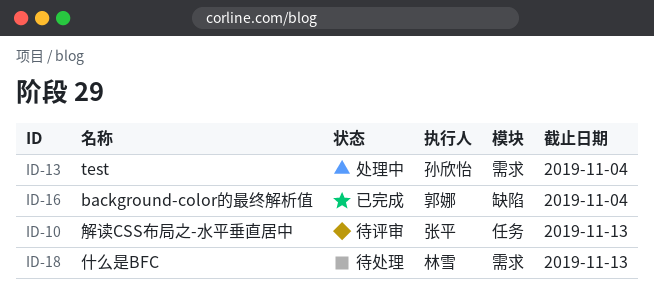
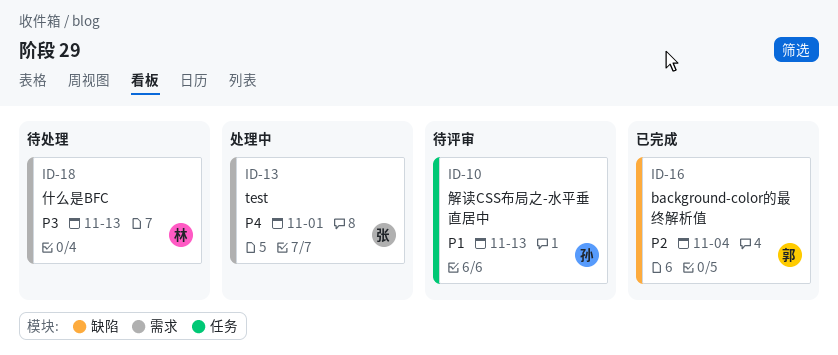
ID-10, owner: 张平 -> 孙欣怡
ID-13, owner: 孙欣怡 -> 张平
ID-13, due: Nov 4 -> Nov 1

